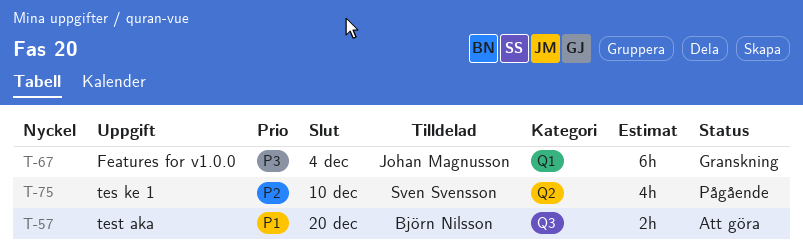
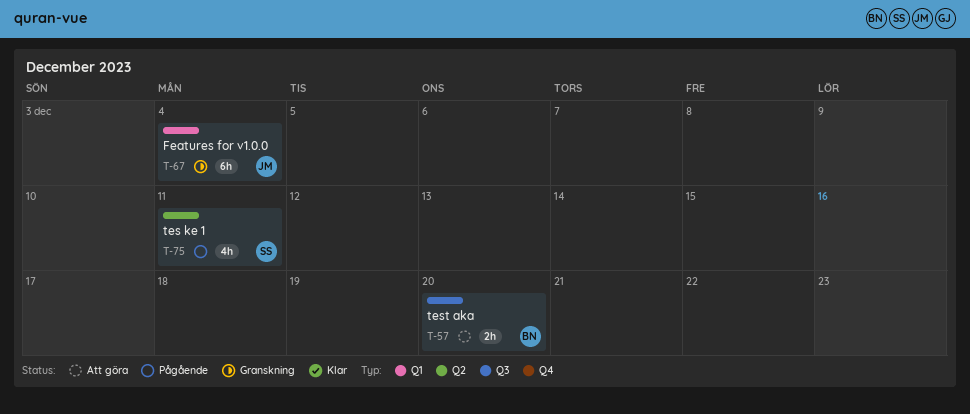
T-75, due: Dec 10 -> Dec 11

